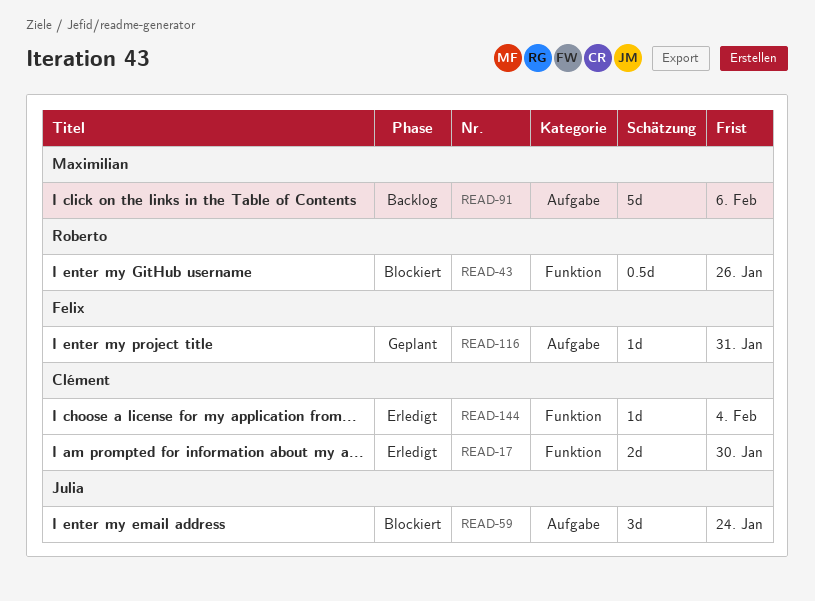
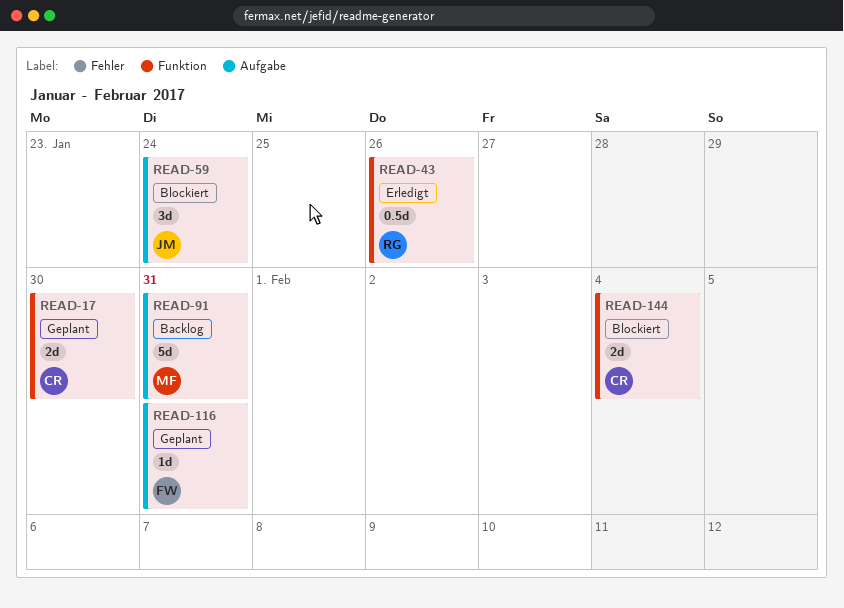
READ-17, status: Erledigt -> Geplant
READ-43, status: Blockiert -> Erledigt
READ-91, due: Feb 6 -> Jan 31
READ-144, status: Erledigt -> Blockiert
READ-144, estimate: 1d -> 2d

